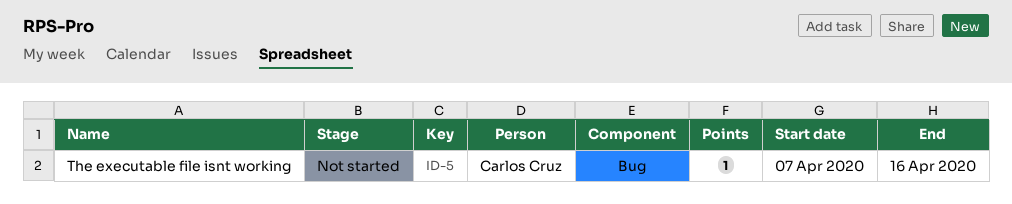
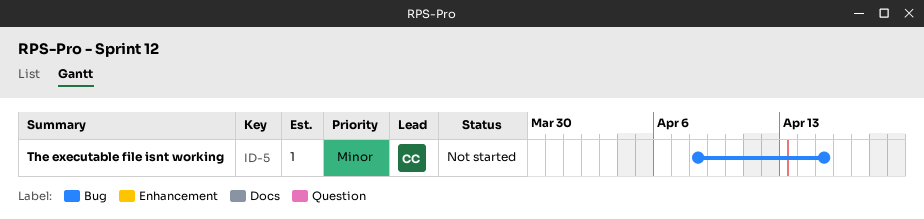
ID-5, start: Apr 7 -> Apr 8
ID-5, due: Apr 16 -> Apr 15

